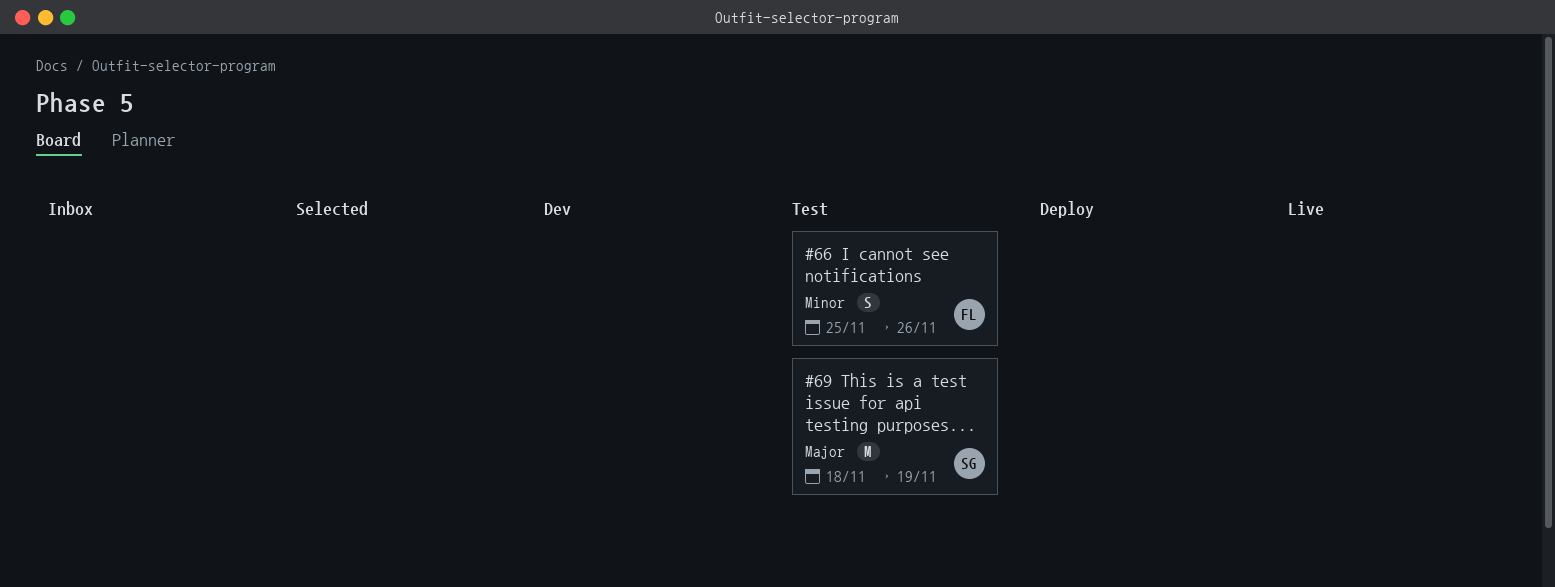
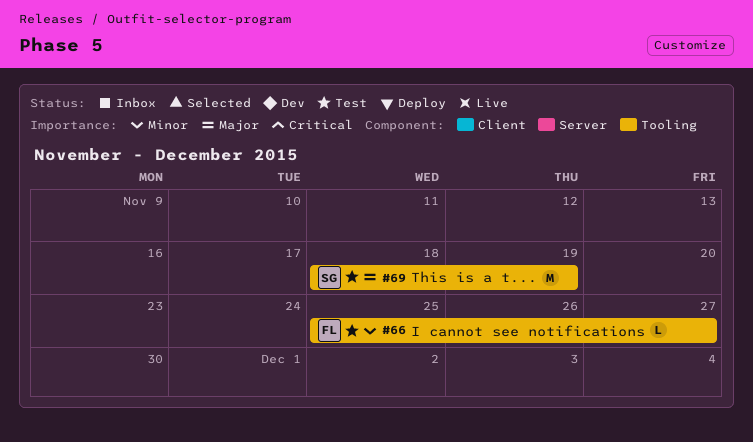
#66, estimate: S -> L
#66, due: Nov 26 -> Nov 27

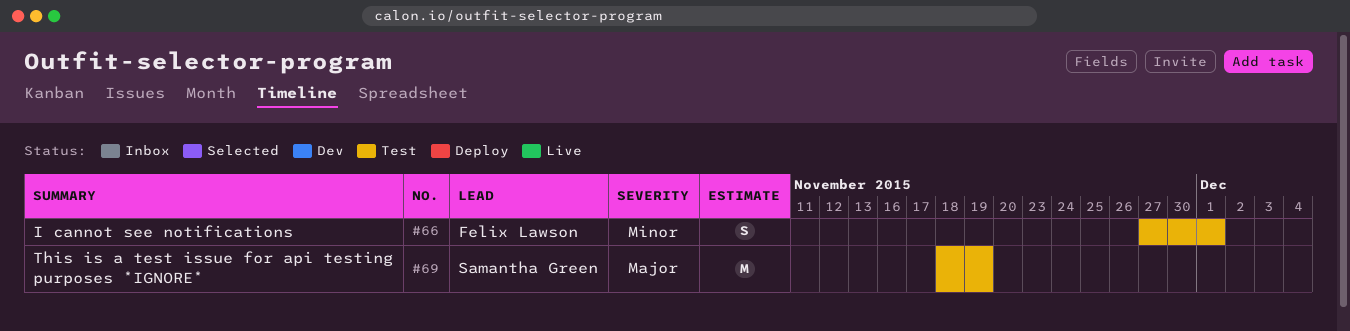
#66, estimate: L -> S
#66, start: Nov 25 -> Nov 27
#66, due: Nov 27 -> Dec 1

